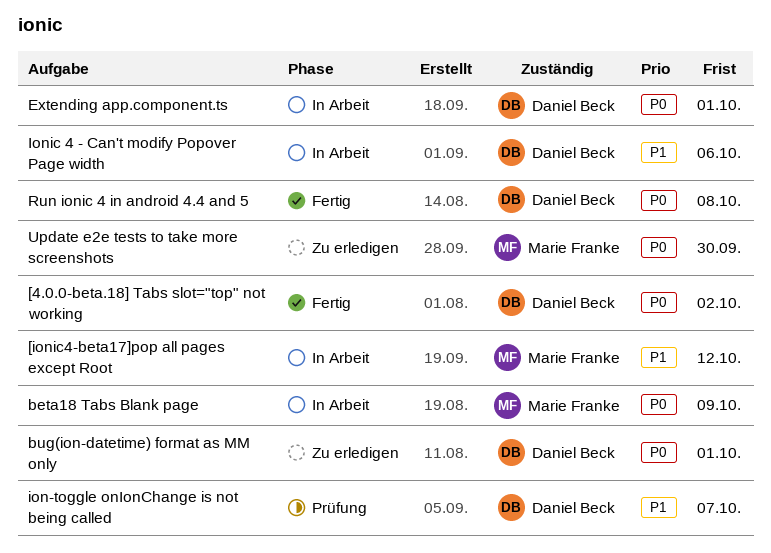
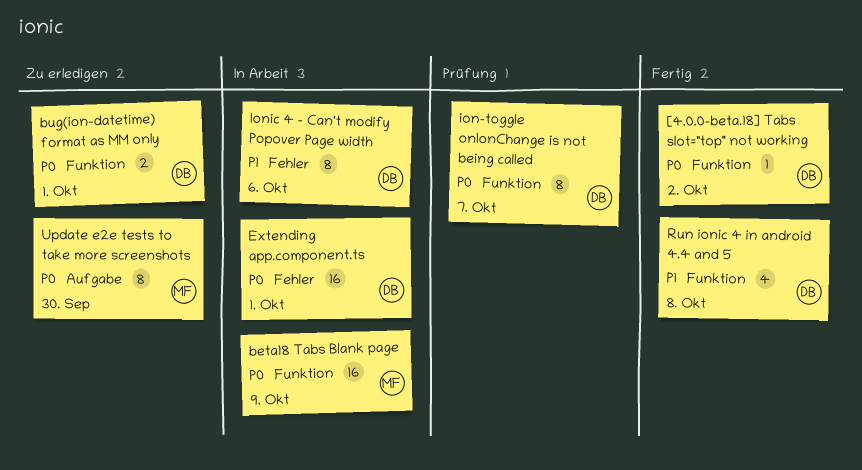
[ionic4-beta17]pop all pages except Root: present -> none
ion-toggle onIonChange is not being called, priority: P1 -> P0
Run ionic 4 in android 4.4 and 5, priority: P0 -> P1

